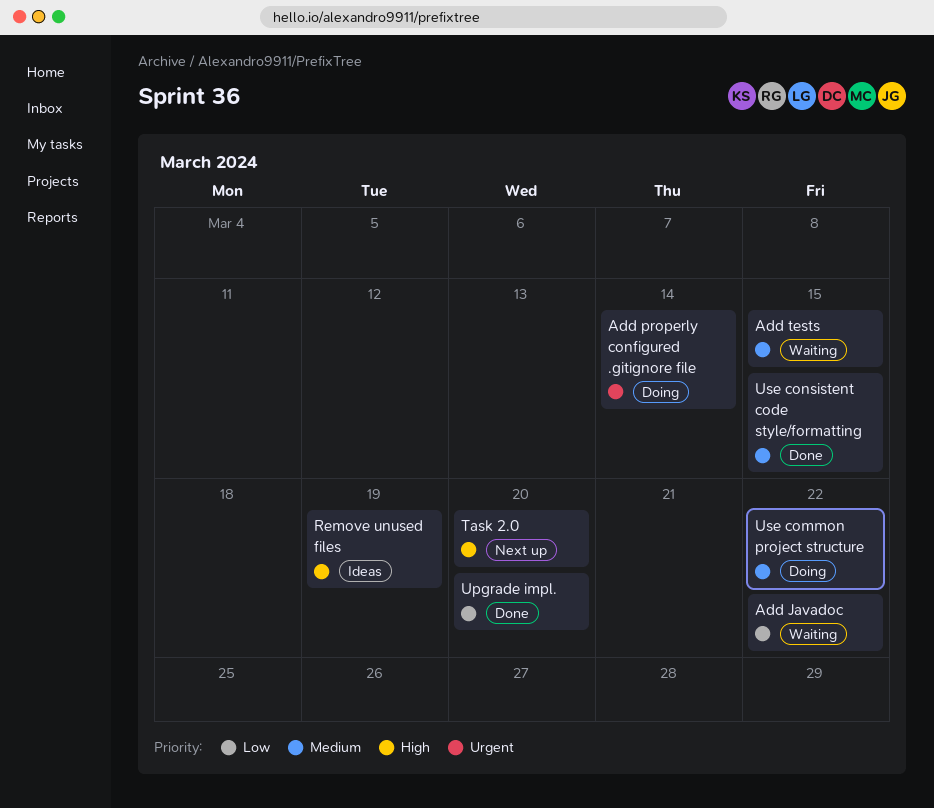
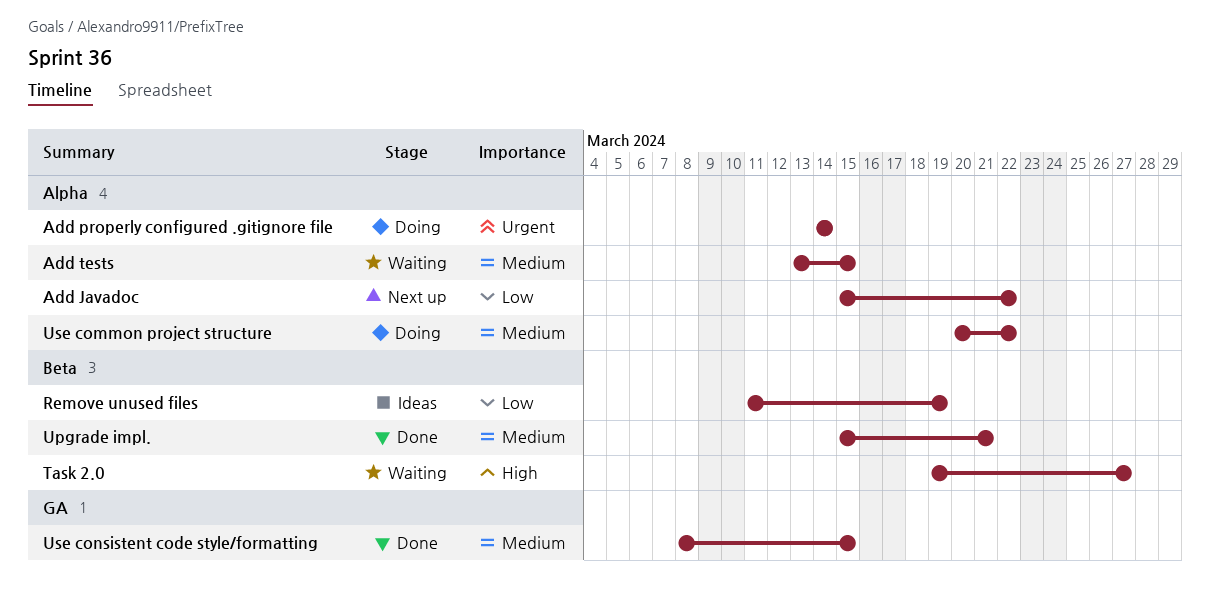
Add Javadoc, status: Waiting -> Next up
Remove unused files, priority: High -> Low
Task 2.0, status: Next up -> Waiting
Task 2.0, due: Mar 20 -> Mar 27
Upgrade impl., priority: Low -> Medium
Upgrade impl., due: Mar 20 -> Mar 21

